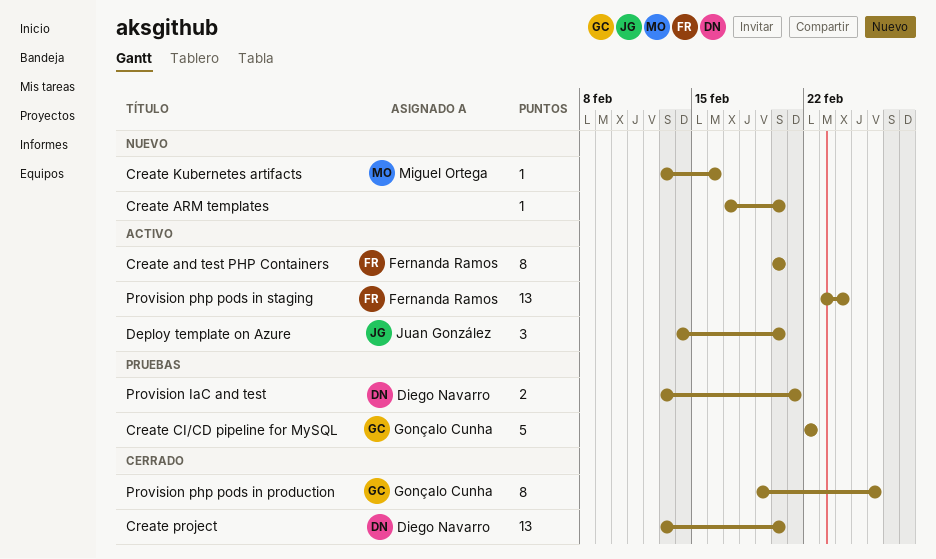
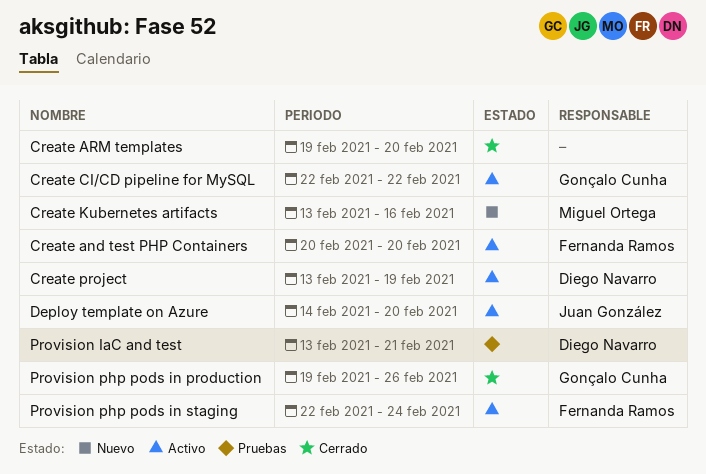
Create ARM templates, status: Nuevo -> Cerrado
Create ARM templates, start: Feb 17 -> Feb 19
Create CI/CD pipeline for MySQL, status: Pruebas -> Activo
Create project, status: Cerrado -> Activo
Create project, due: Feb 20 -> Feb 19
Provision php pods in staging, start: Feb 23 -> Feb 22

